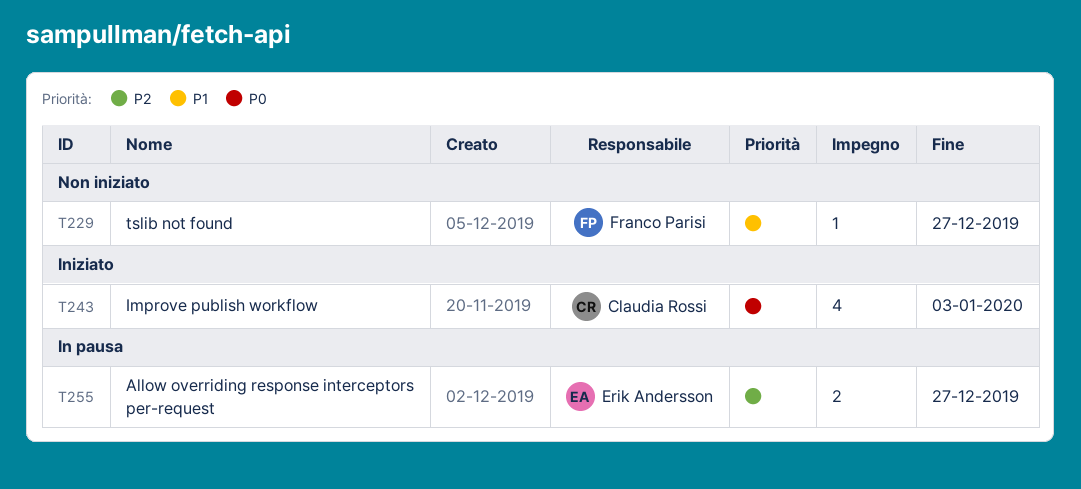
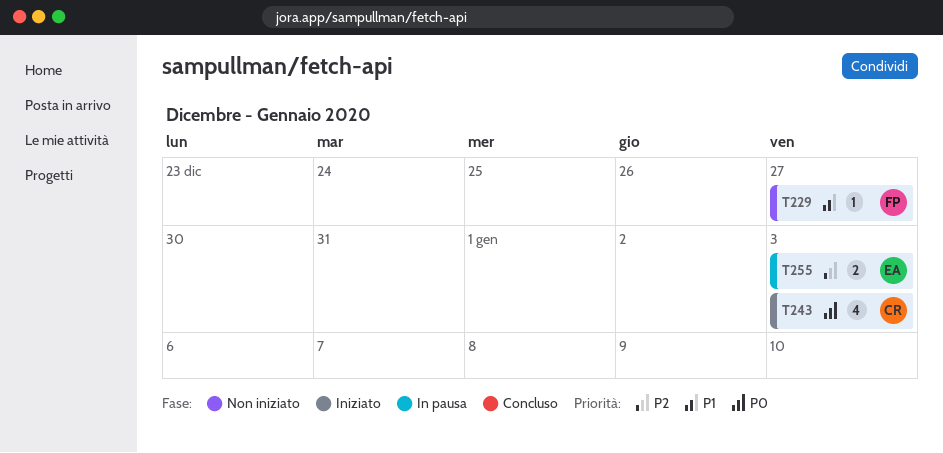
T255, due: Dec 27 -> Jan 3

